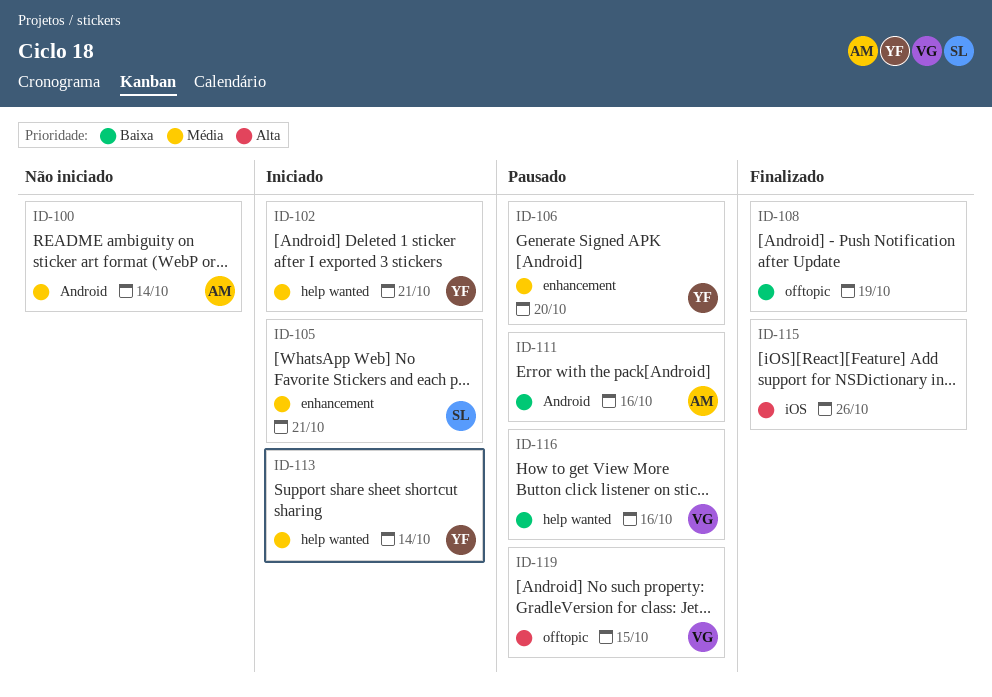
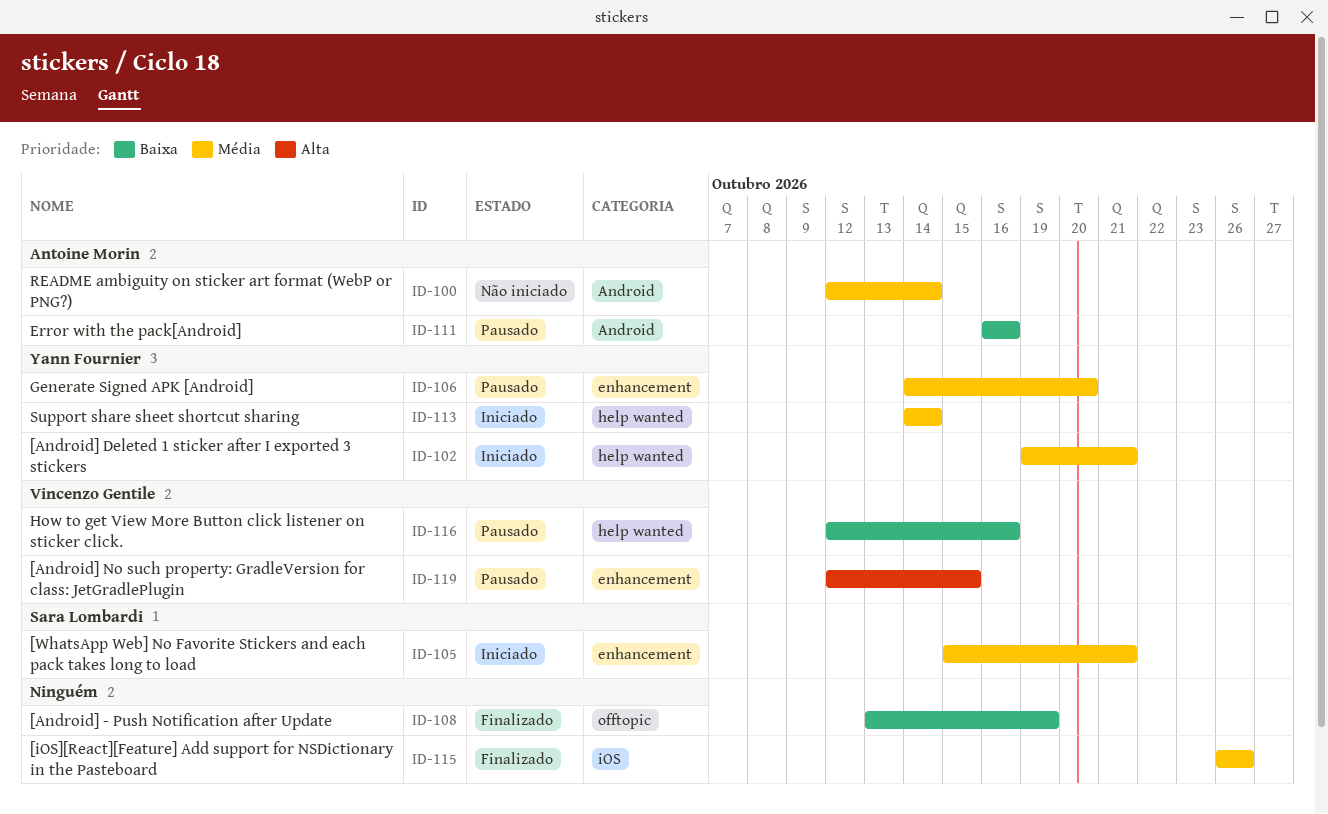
ID-115, priority: Alta -> Média
ID-119, label: offtopic -> enhancement

